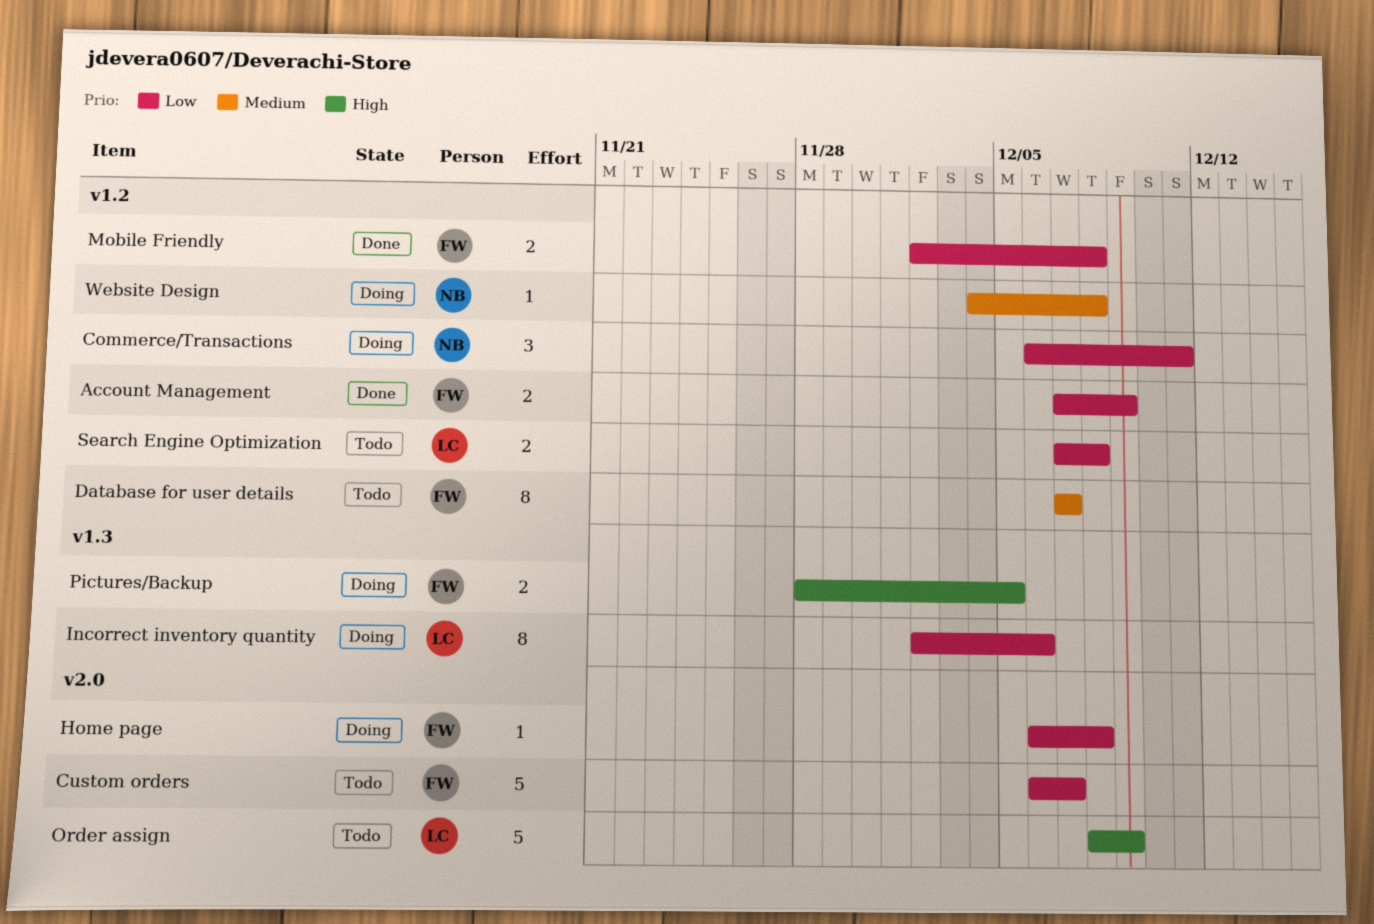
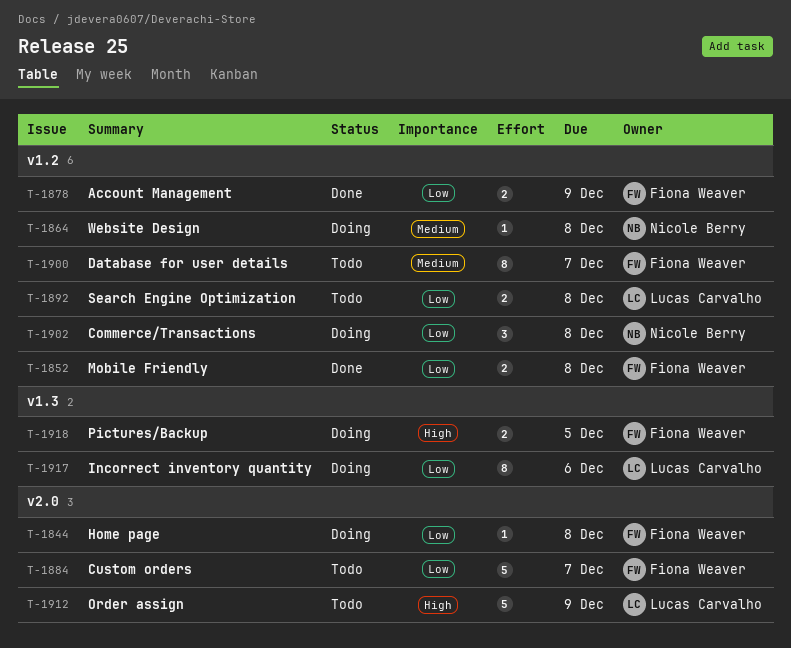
Commerce/Transactions, due: Dec 11 -> Dec 8

